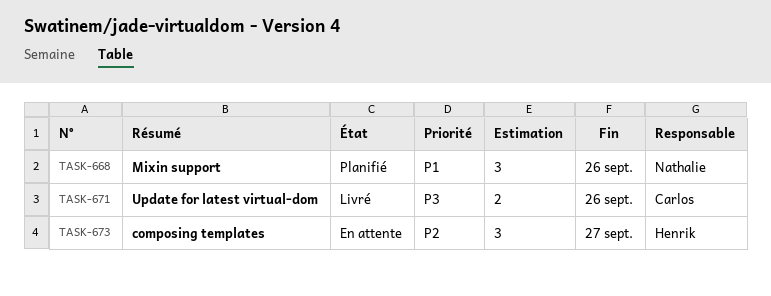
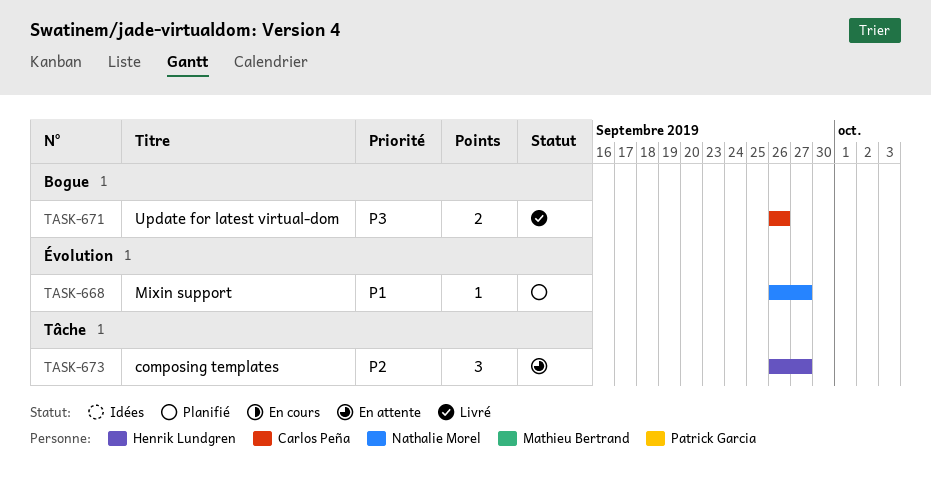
TASK-668, estimate: 3 -> 1
TASK-668, due: Sep 26 -> Sep 27

